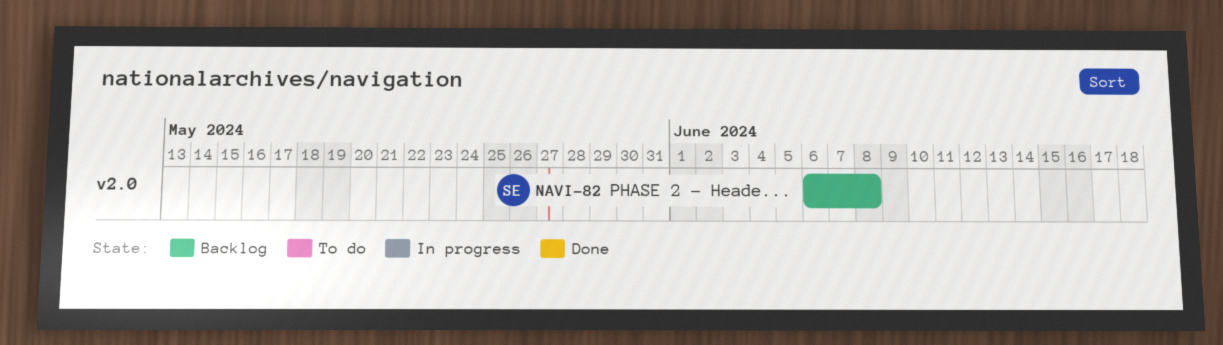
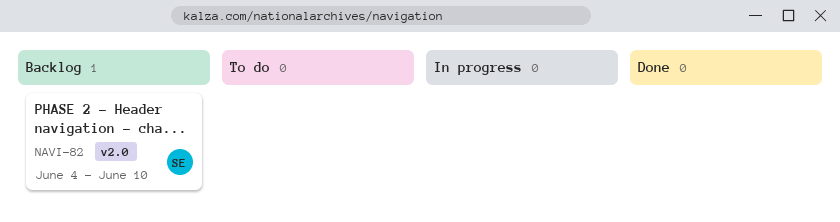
NAVI-82, start: Jun 6 -> Jun 4
NAVI-82, due: Jun 8 -> Jun 10

